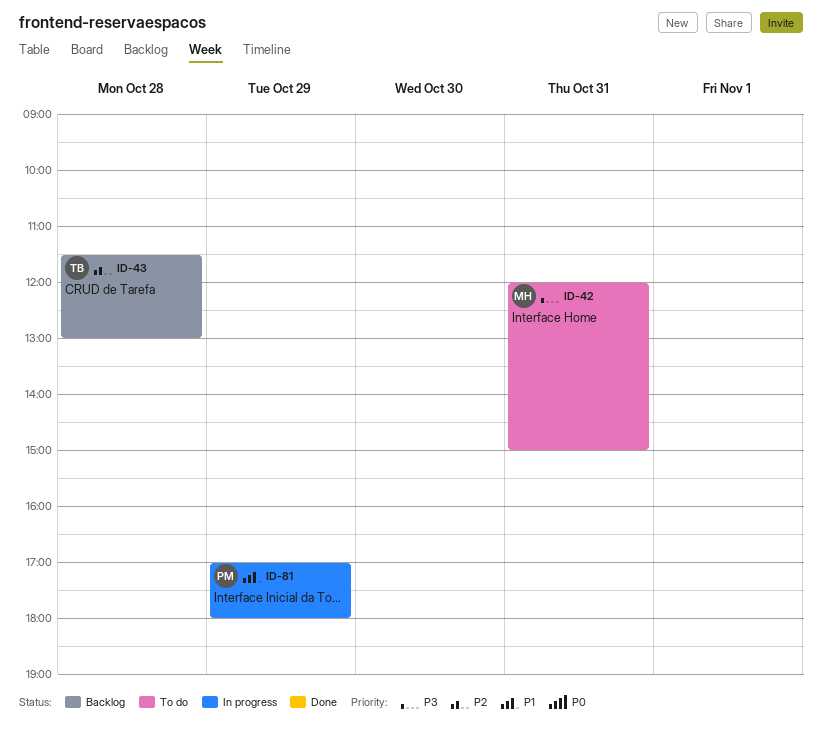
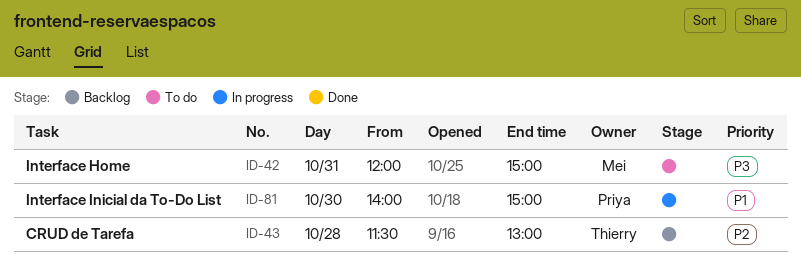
ID-81, day: Oct 29 -> Oct 30
ID-81, begins: 17:00 -> 14:00
ID-81, ends: 18:00 -> 15:00

